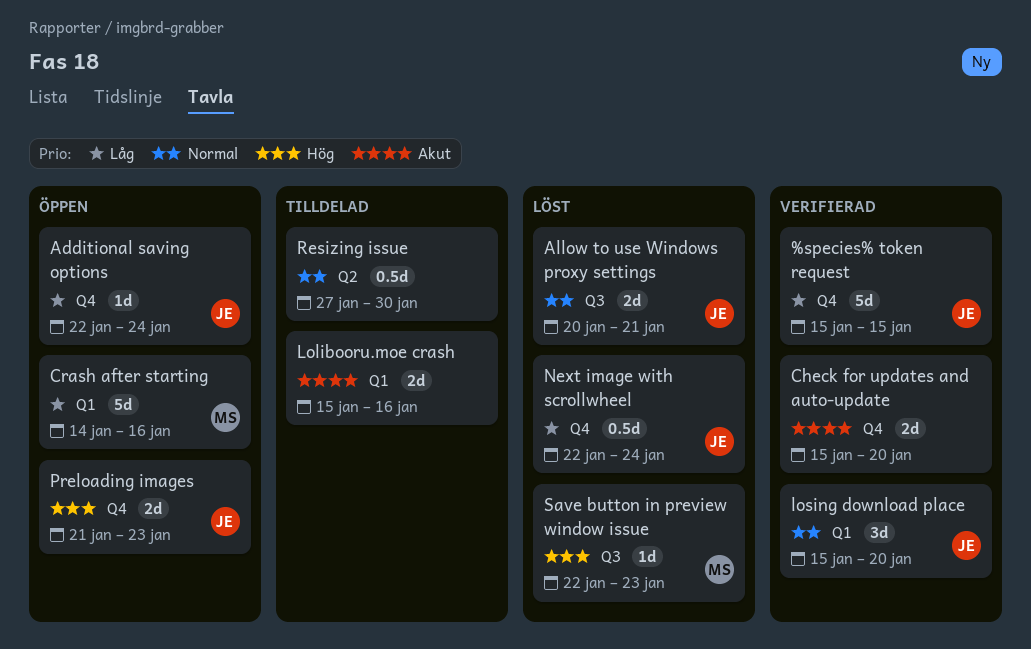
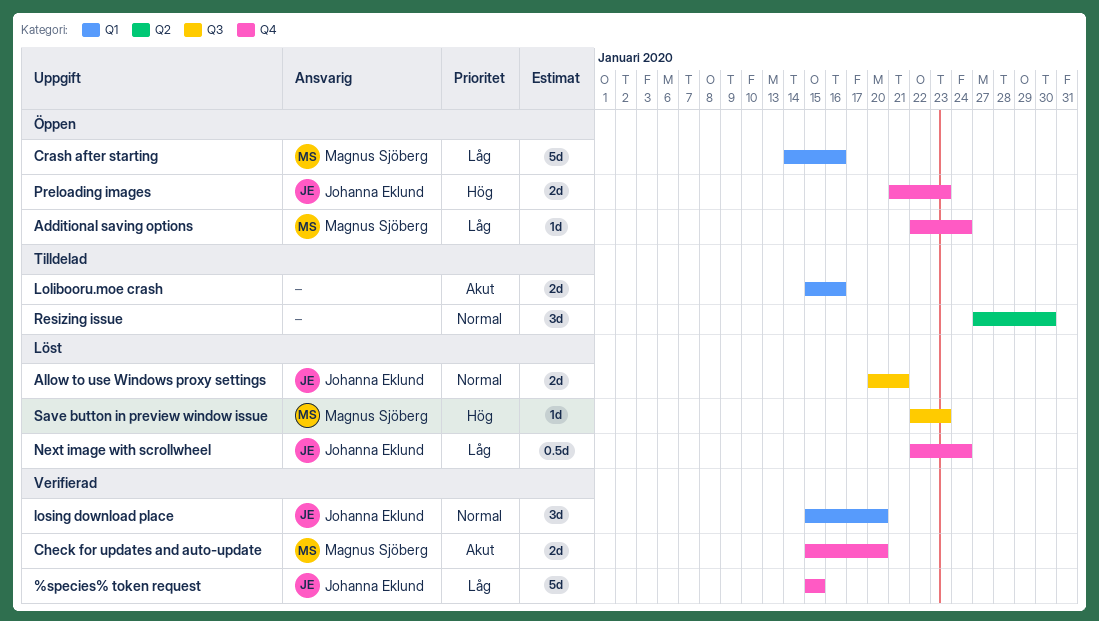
Additional saving options, owner: Johanna Eklund -> Magnus Sjöberg
Check for updates and auto-update, owner: none -> Magnus Sjöberg
Resizing issue, estimate: 0.5d -> 3d

